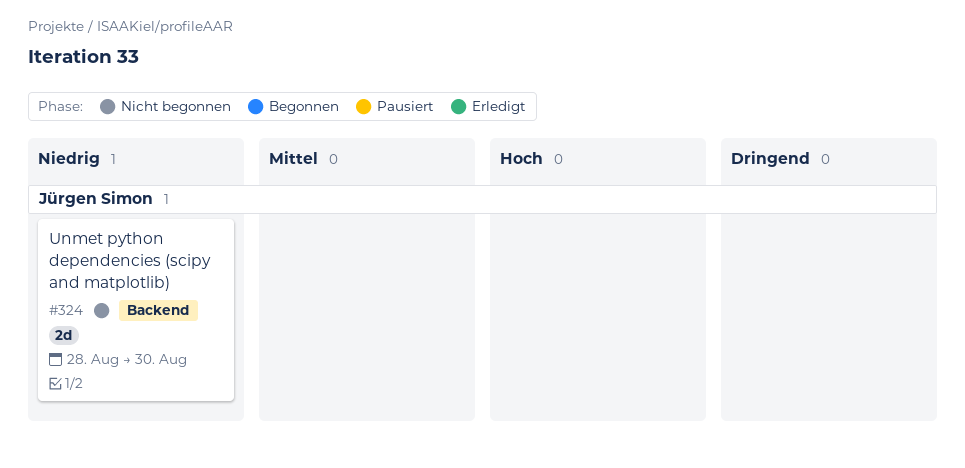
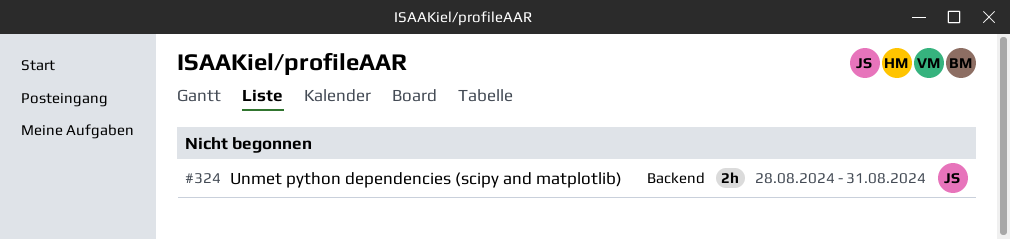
#324, estimate: 2d -> 2h
#324, due: Aug 30 -> Aug 31

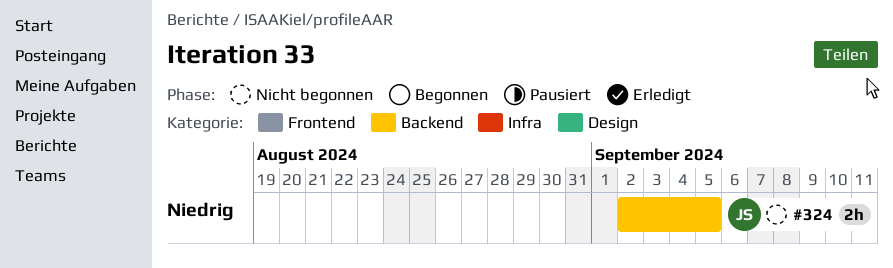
#324, start: Aug 28 -> Sep 2
#324, due: Aug 31 -> Sep 5

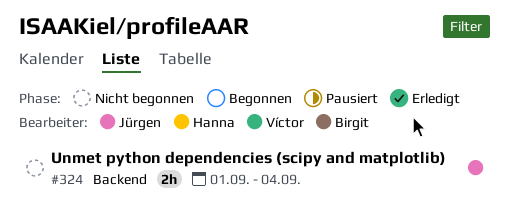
#324, start: Sep 2 -> Sep 1
#324, due: Sep 5 -> Sep 4

